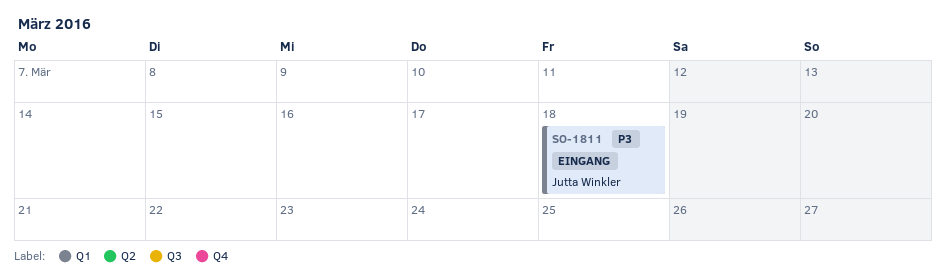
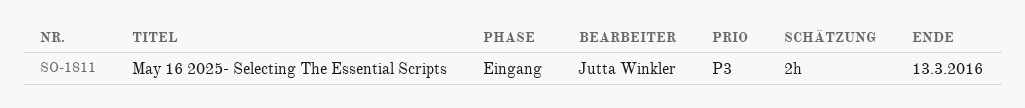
SO-1811, due: Mar 18 -> Mar 13

